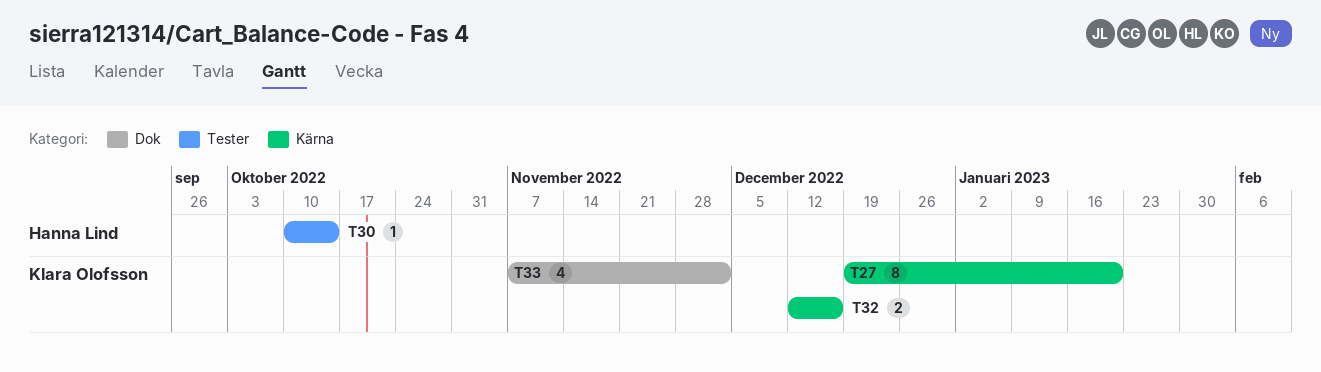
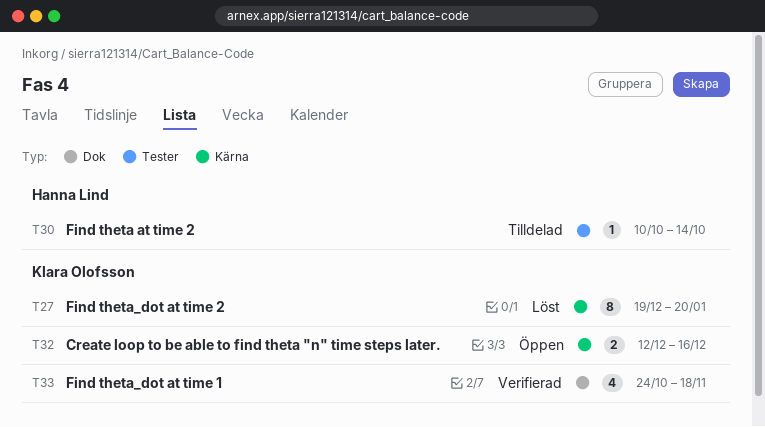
T33, start: Nov 7 -> Oct 24
T33, due: Dec 2 -> Nov 18

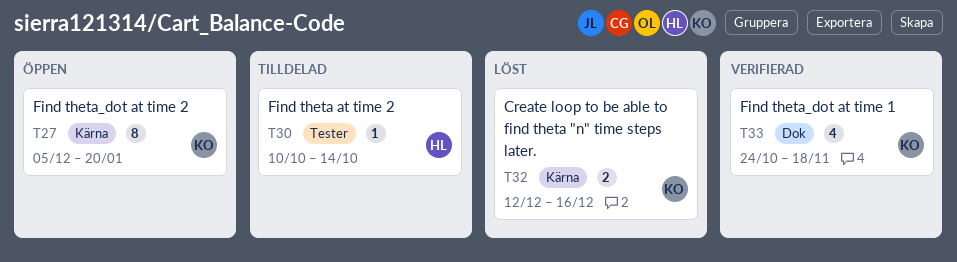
T27, status: Löst -> Öppen
T27, start: Dec 19 -> Dec 5
T32, status: Öppen -> Löst

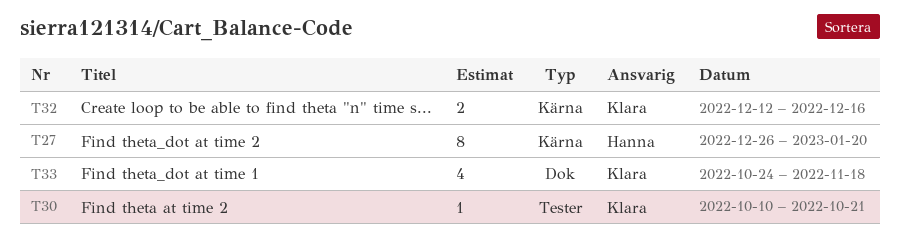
T27, owner: Klara -> Hanna
T27, start: Dec 5 -> Dec 26
T30, owner: Hanna -> Klara
T30, due: Oct 14 -> Oct 21

